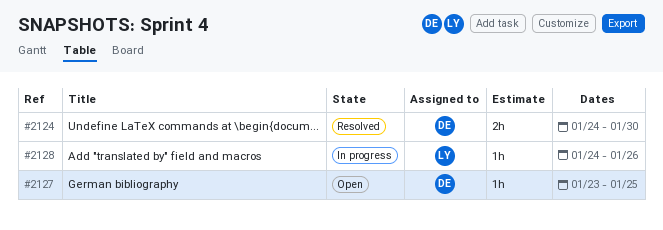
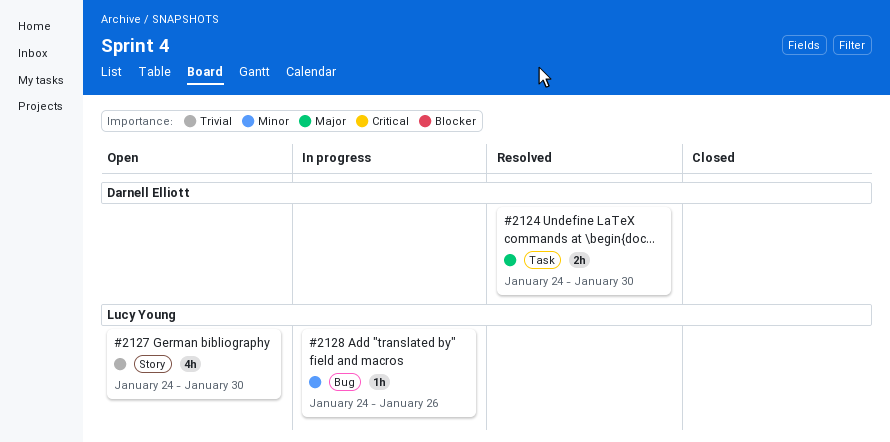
#2127, owner: Darnell Elliott -> Lucy Young
#2127, estimate: 1h -> 4h
#2127, start: Jan 23 -> Jan 24
#2127, due: Jan 25 -> Jan 30

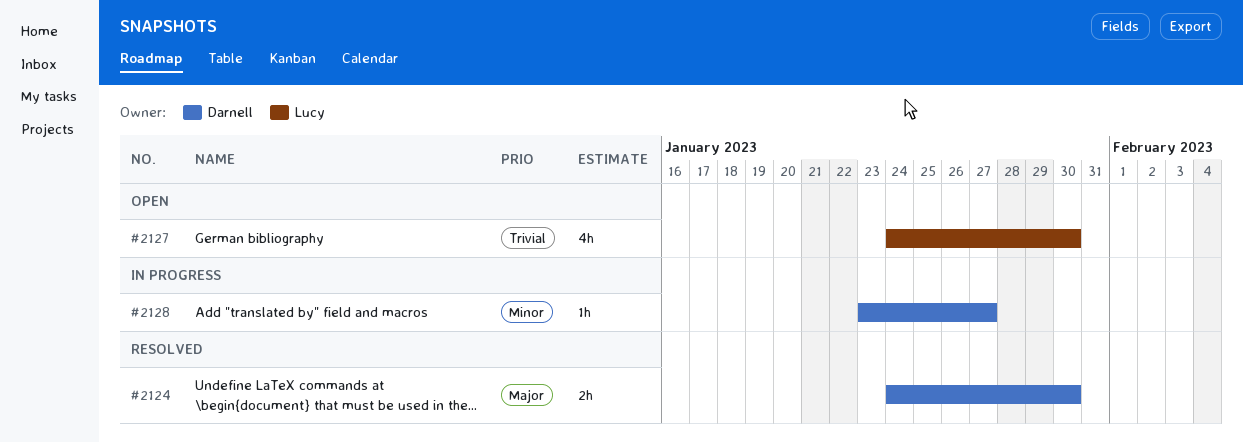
#2128, owner: Lucy Young -> Darnell Elliott
#2128, start: Jan 24 -> Jan 23
#2128, due: Jan 26 -> Jan 27

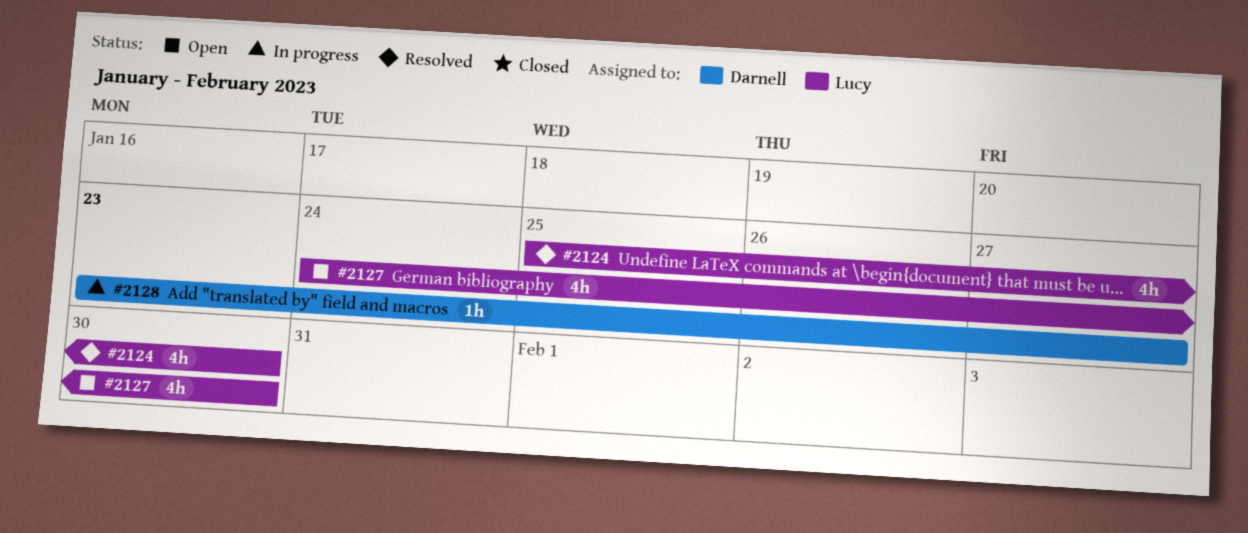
#2124, owner: Darnell -> Lucy
#2124, estimate: 2h -> 4h
#2124, start: Jan 24 -> Jan 25

